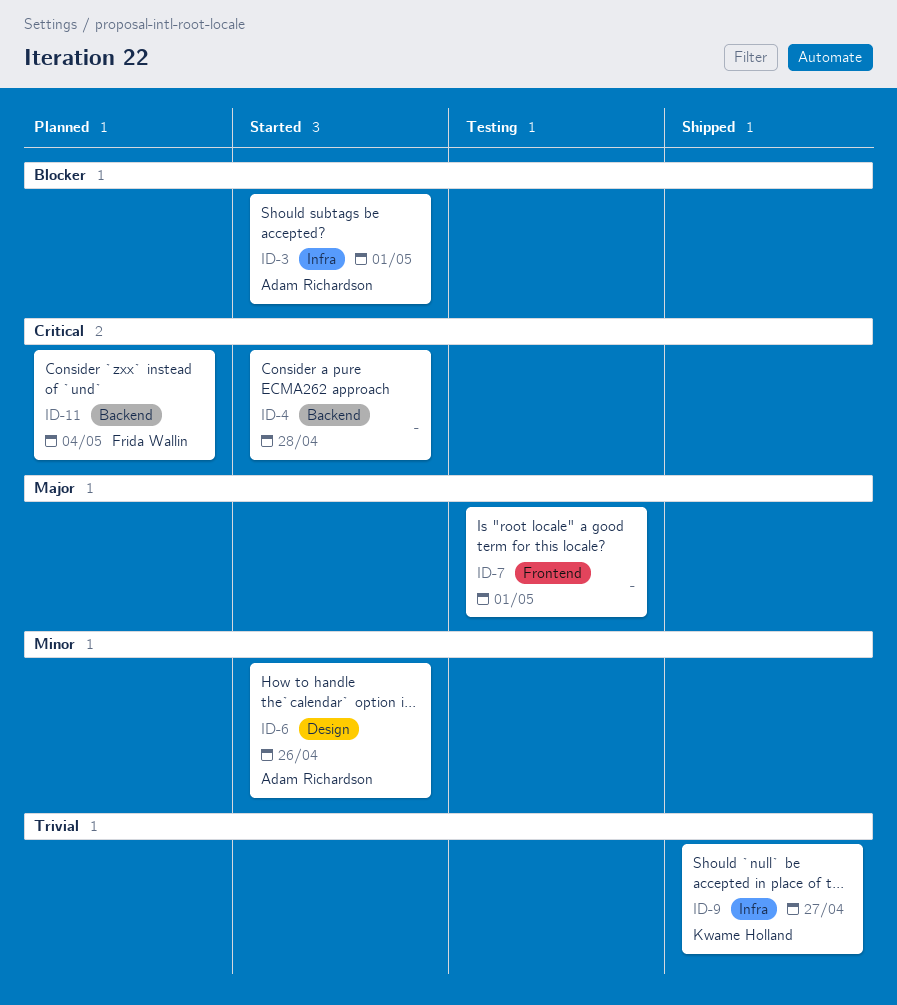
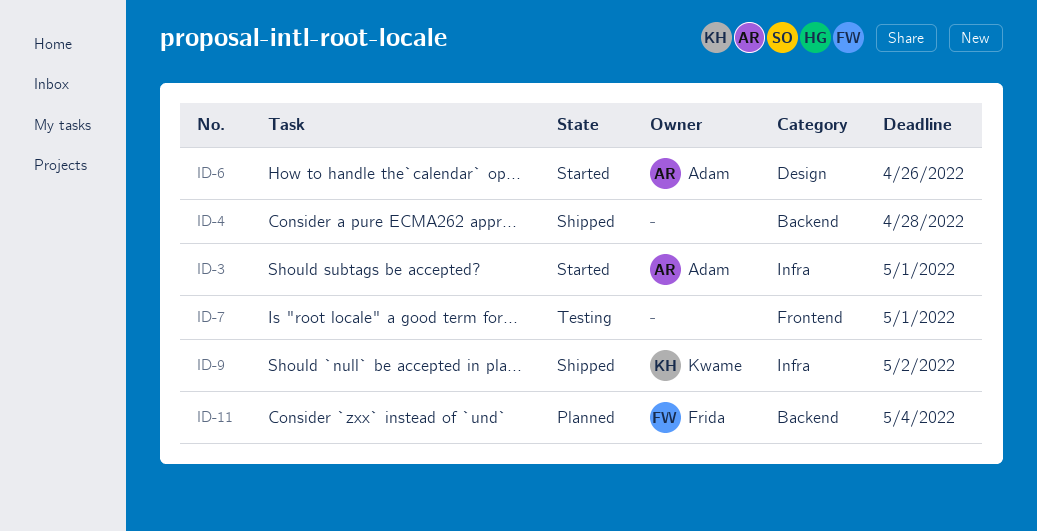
ID-4, status: Started -> Shipped
ID-9, due: Apr 27 -> May 2

